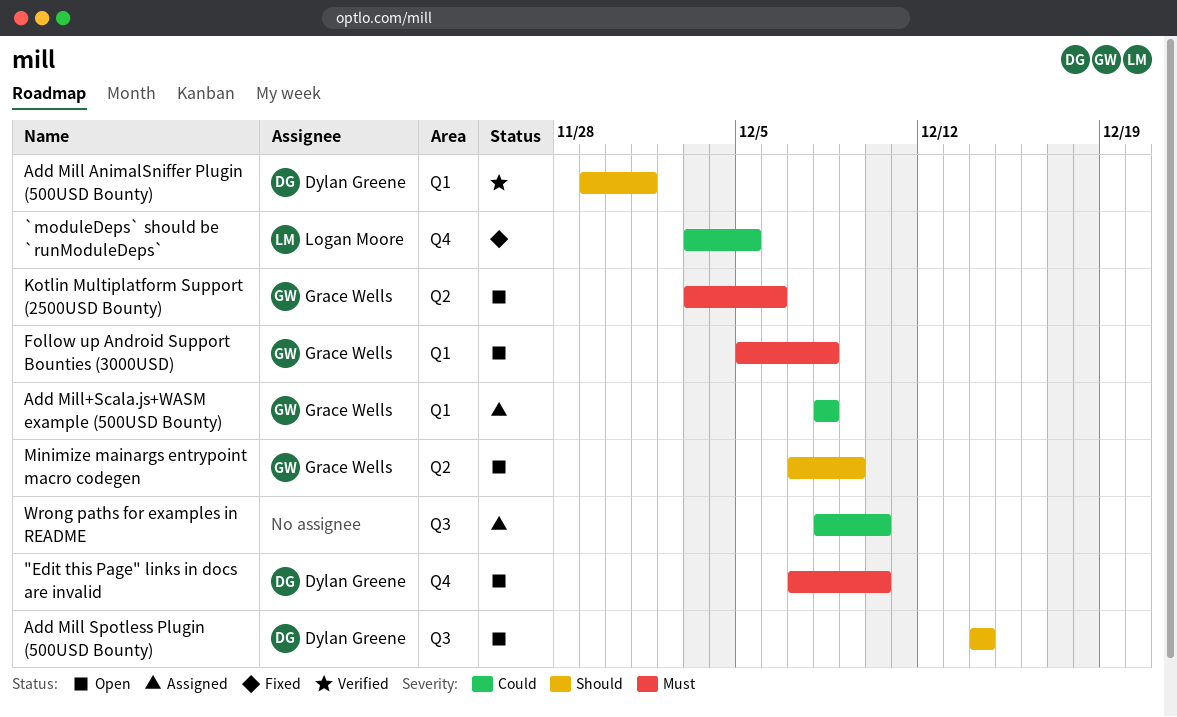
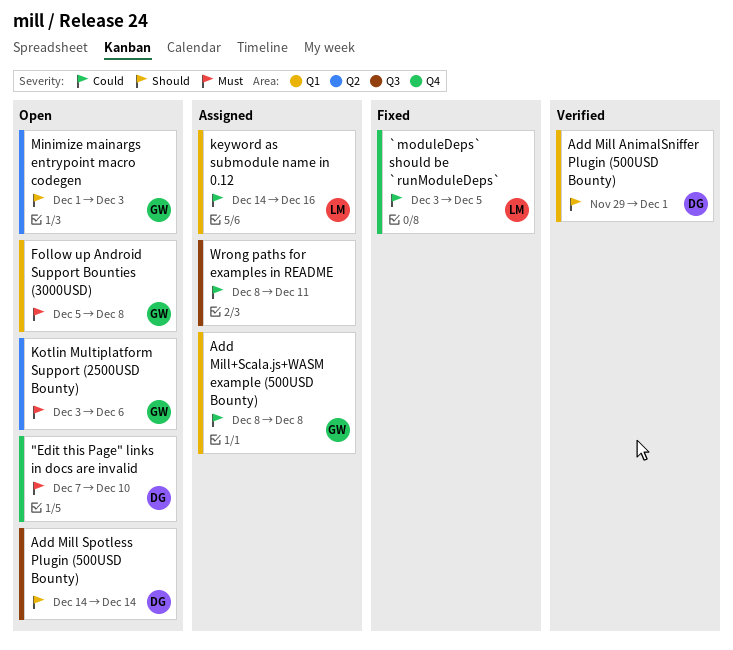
keyword as submodule name in 0.12: none -> present
Minimize mainargs entrypoint macro codegen, start: Dec 7 -> Dec 1
Minimize mainargs entrypoint macro codegen, due: Dec 9 -> Dec 3
Wrong paths for examples in README, due: Dec 10 -> Dec 11

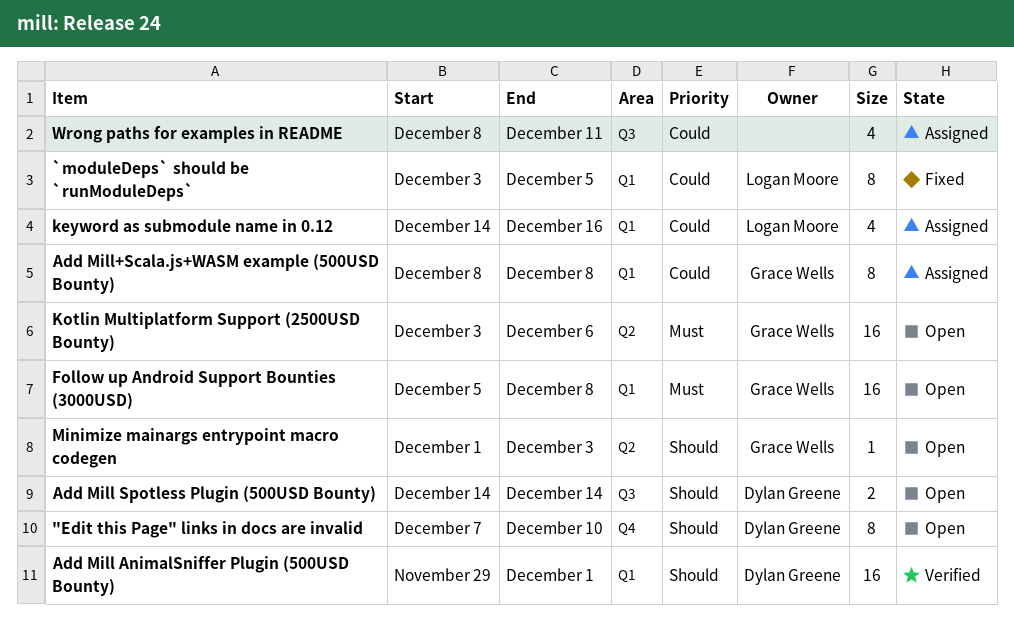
"Edit this Page" links in docs are invalid, priority: Must -> Should
`moduleDeps` should be `runModuleDeps`, label: Q4 -> Q1

